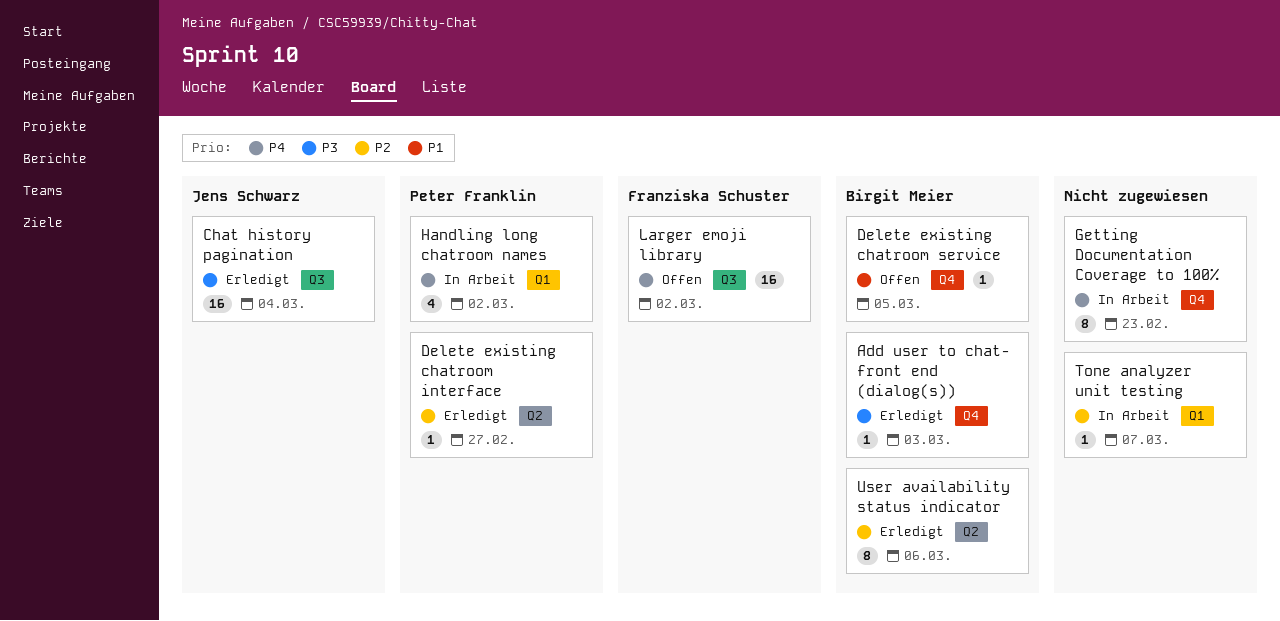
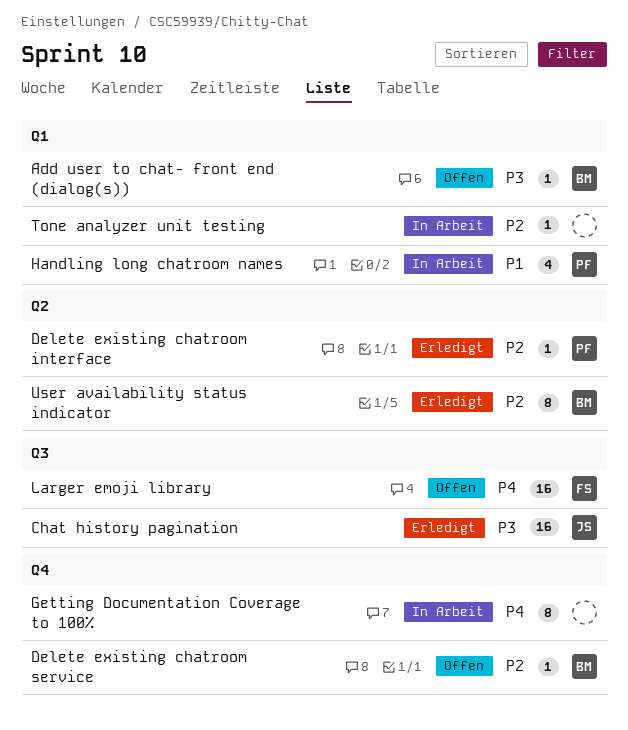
Add user to chat- front end (dialog(s)), status: Erledigt -> Offen
Add user to chat- front end (dialog(s)), label: Q4 -> Q1
Delete existing chatroom service, priority: P1 -> P2
Handling long chatroom names, priority: P4 -> P1

